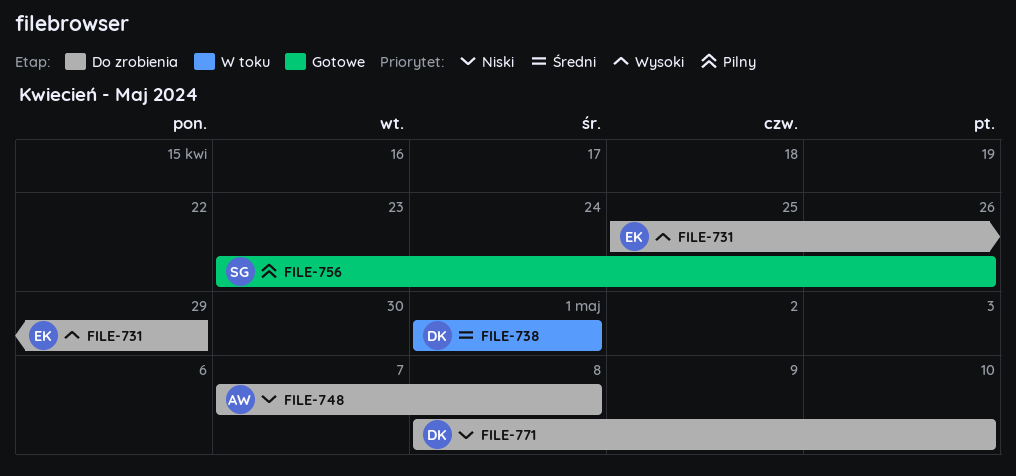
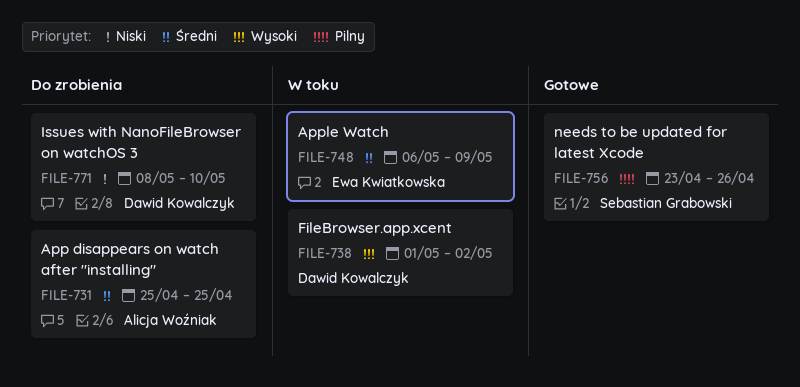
FILE-731, owner: Ewa Kwiatkowska -> Alicja Woźniak
FILE-731, priority: Wysoki -> Średni
FILE-731, due: Apr 29 -> Apr 25
FILE-738, priority: Średni -> Wysoki
FILE-738, due: May 1 -> May 2
FILE-748, status: Do zrobienia -> W toku
FILE-748, owner: Alicja Woźniak -> Ewa Kwiatkowska
FILE-748, priority: Niski -> Średni
FILE-748, start: May 7 -> May 6
FILE-748, due: May 8 -> May 9

